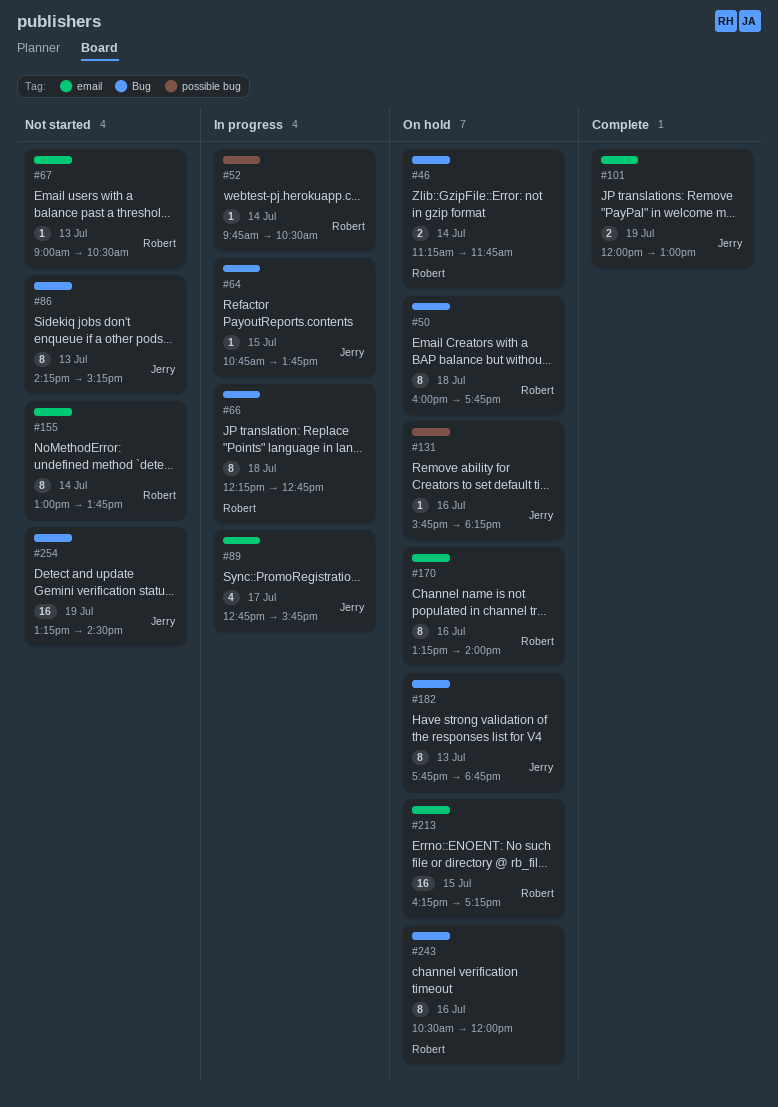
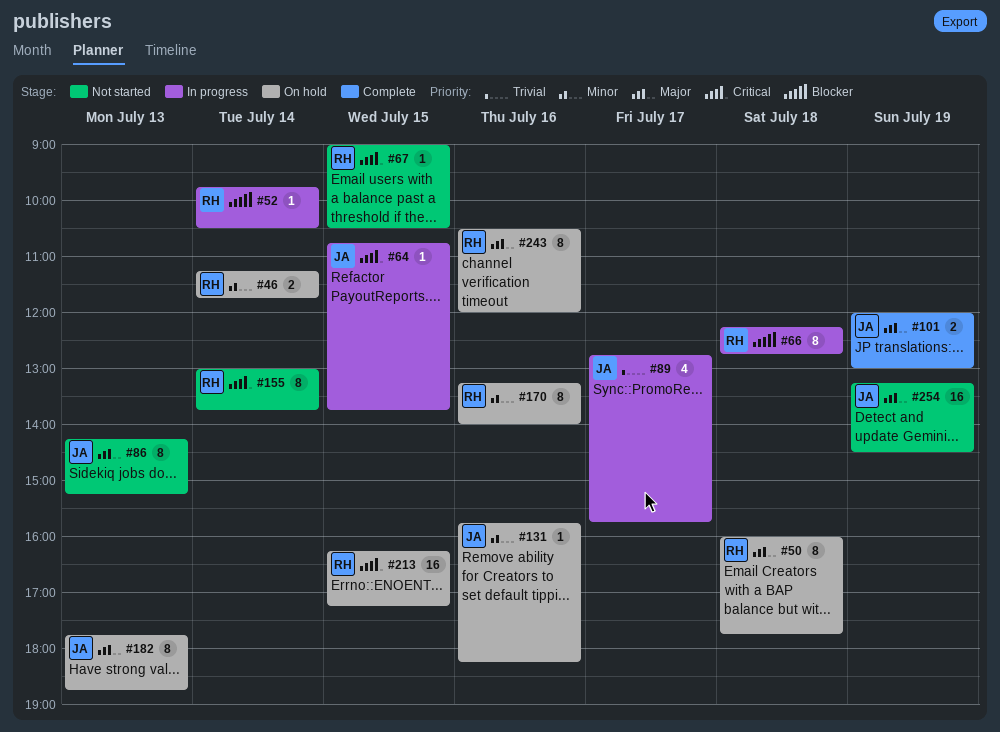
#67, day: Jul 13 -> Jul 15

